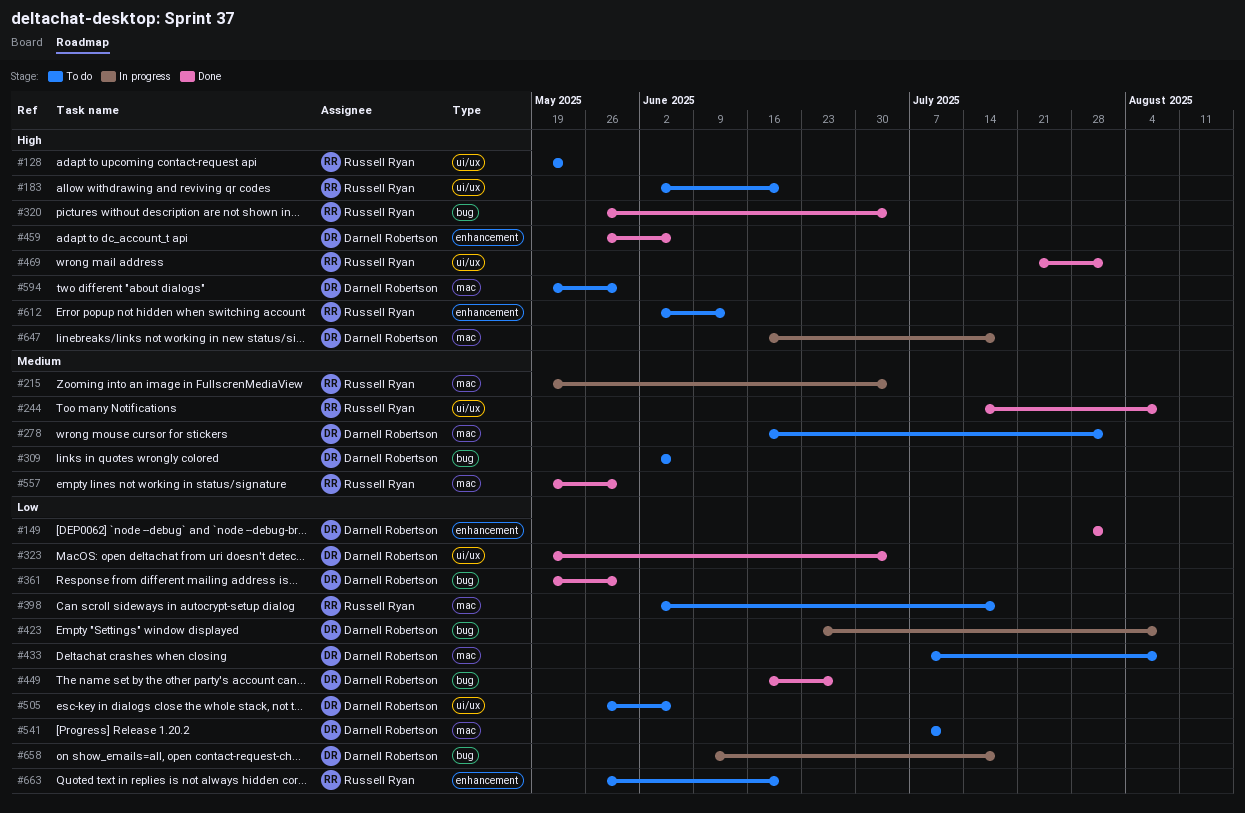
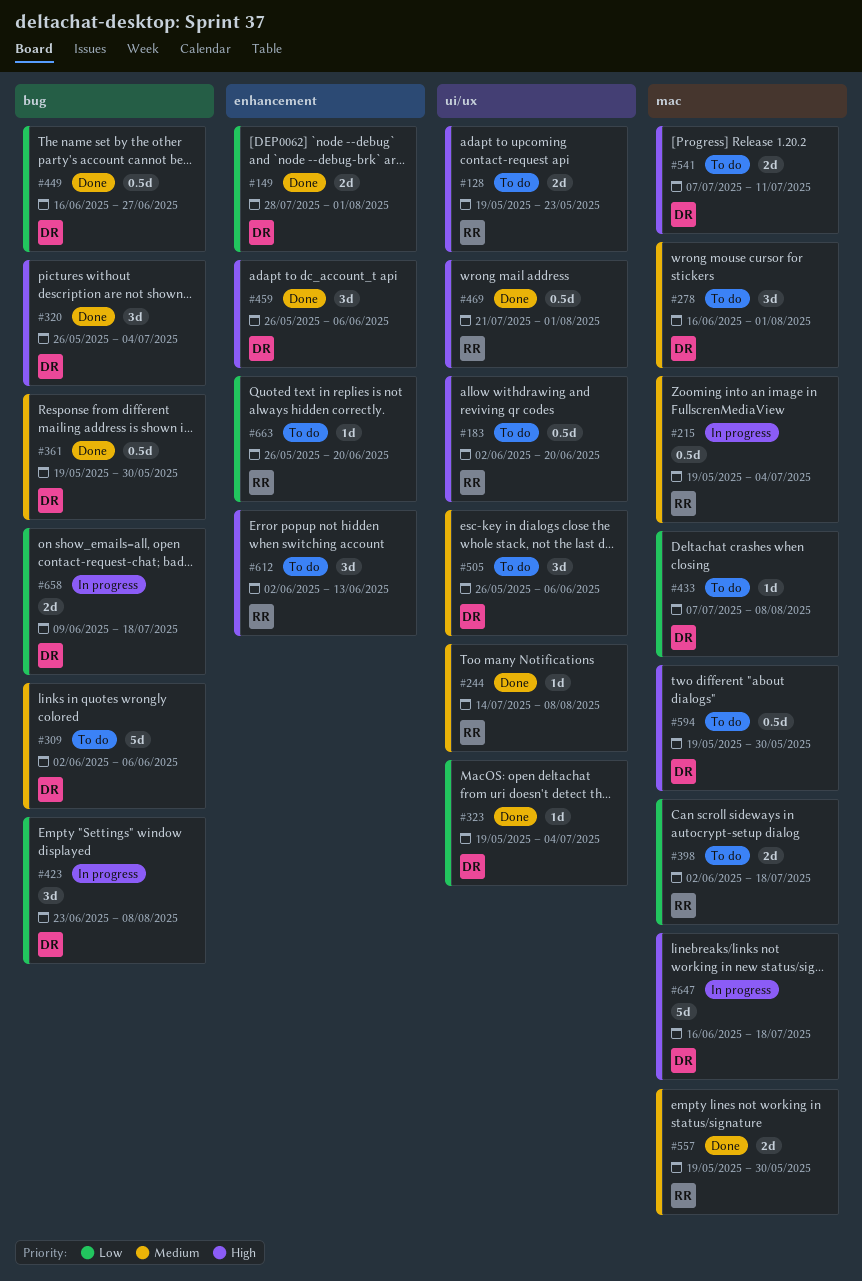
#320, owner: Russell Ryan -> Darnell Robertson
#361, priority: Low -> Medium
#505, priority: Low -> Medium
#541, priority: Low -> High

